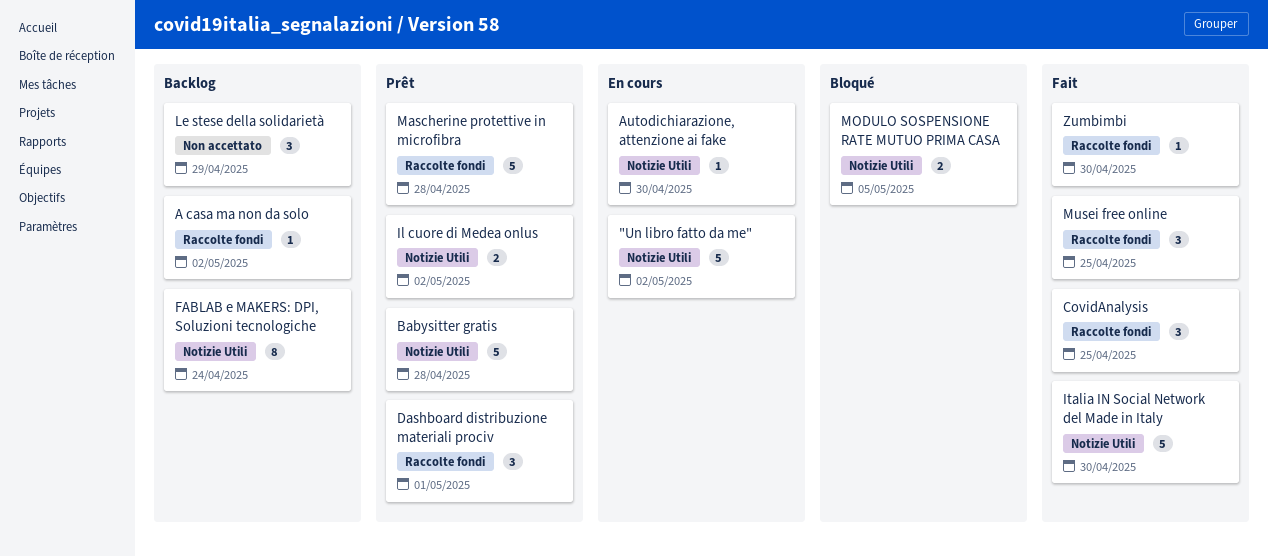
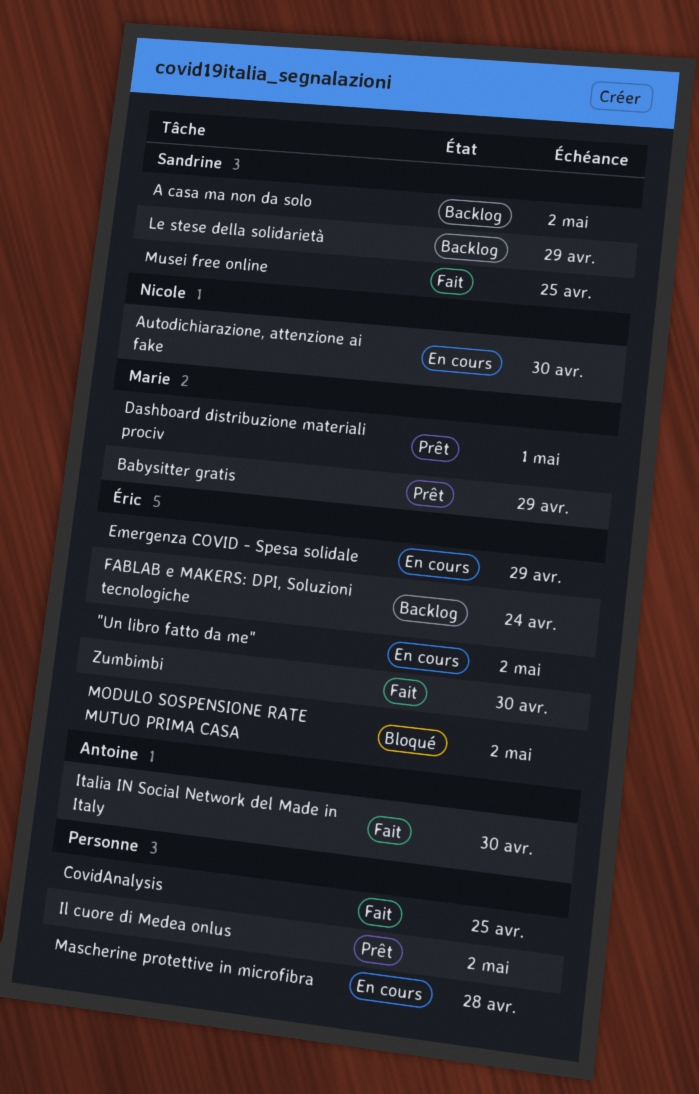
Babysitter gratis, due: Apr 28 -> Apr 29
Emergenza COVID - Spesa solidale: none -> present
Mascherine protettive in microfibra, status: Prêt -> En cours
MODULO SOSPENSIONE RATE MUTUO PRIMA CASA, due: May 5 -> May 2

